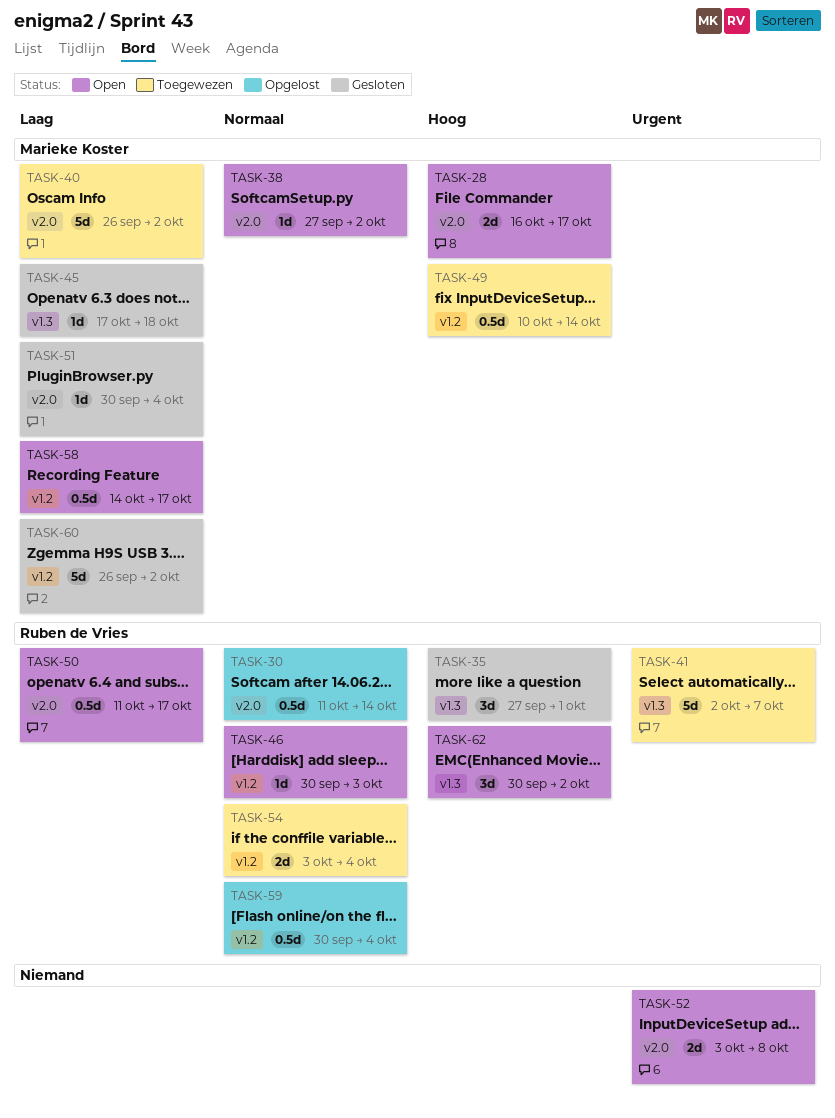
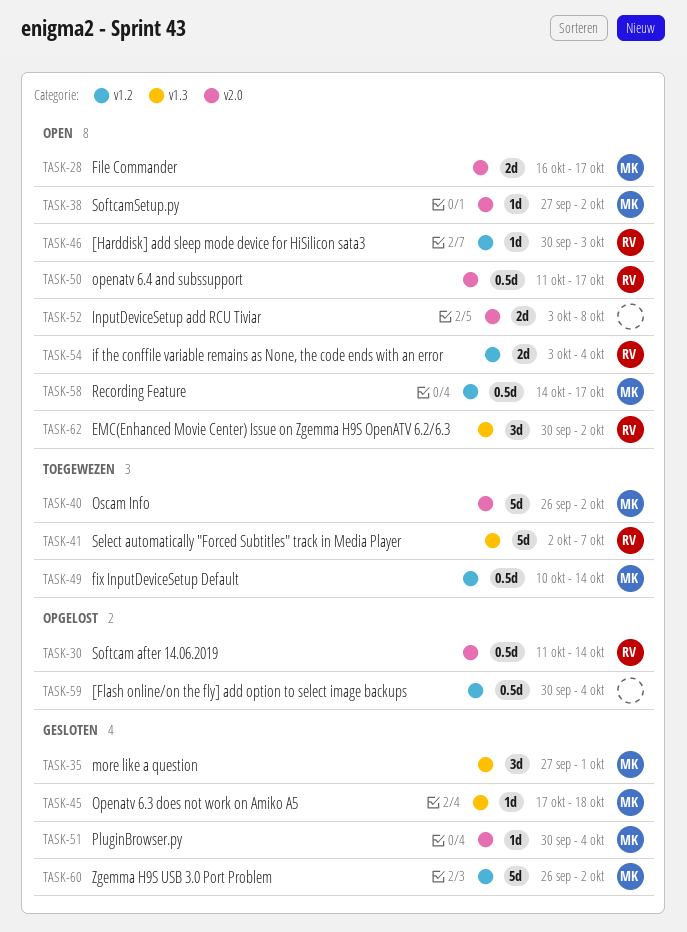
TASK-35, owner: Ruben de Vries -> Marieke Koster
TASK-54, status: Toegewezen -> Open
TASK-59, owner: Ruben de Vries -> none

